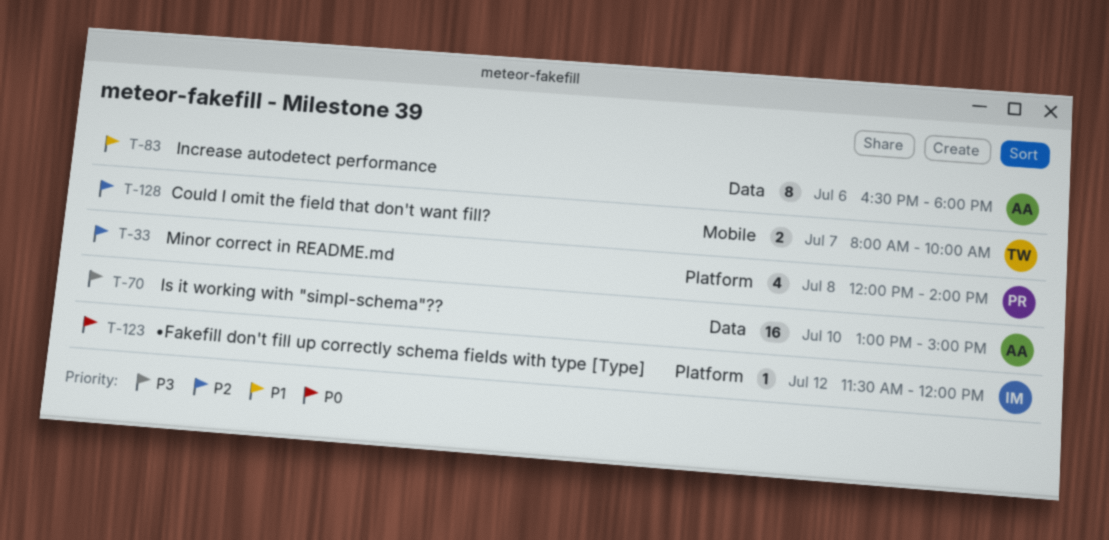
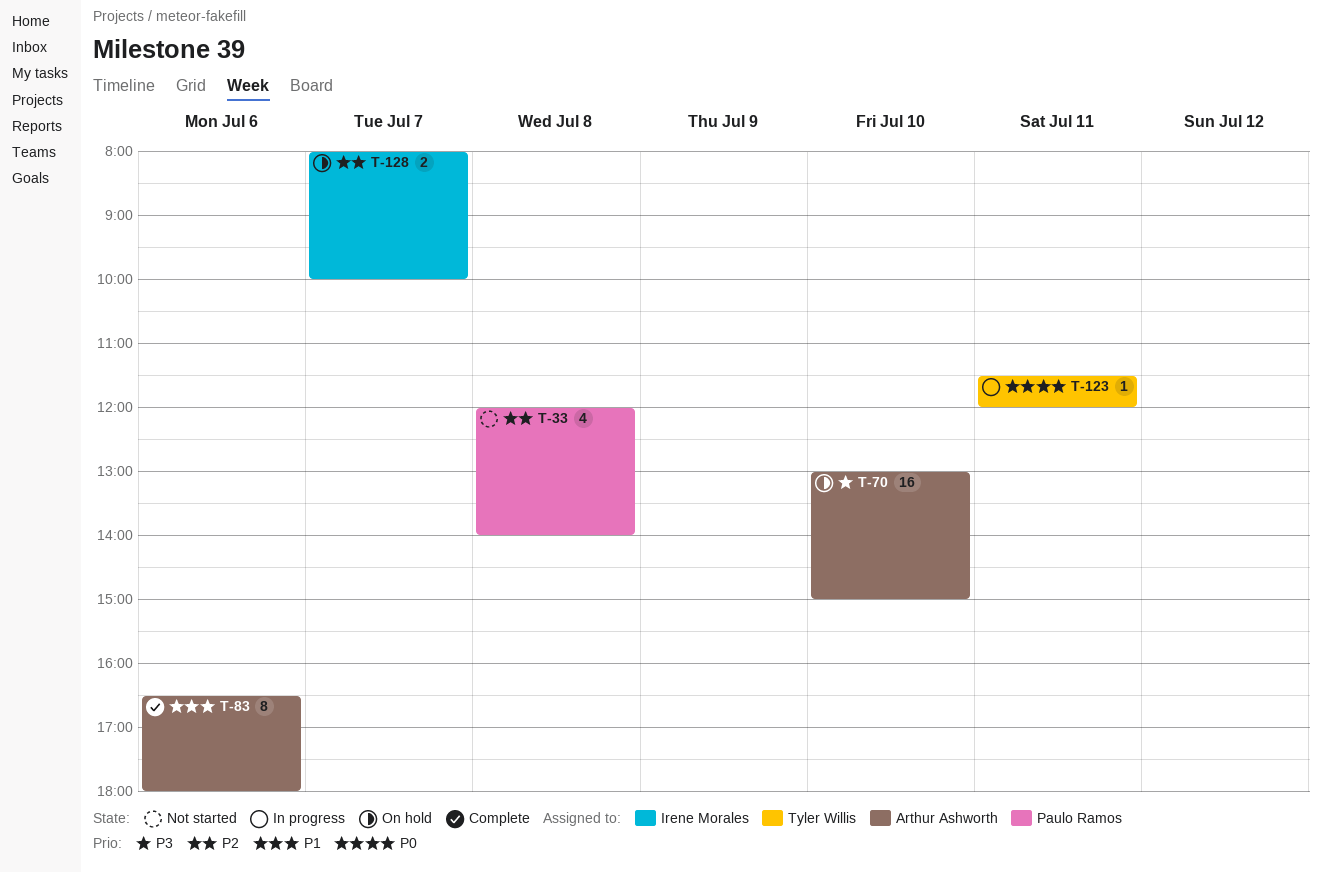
T-123, owner: Irene Morales -> Tyler Willis
T-123, day: Jul 12 -> Jul 11
T-128, owner: Tyler Willis -> Irene Morales

